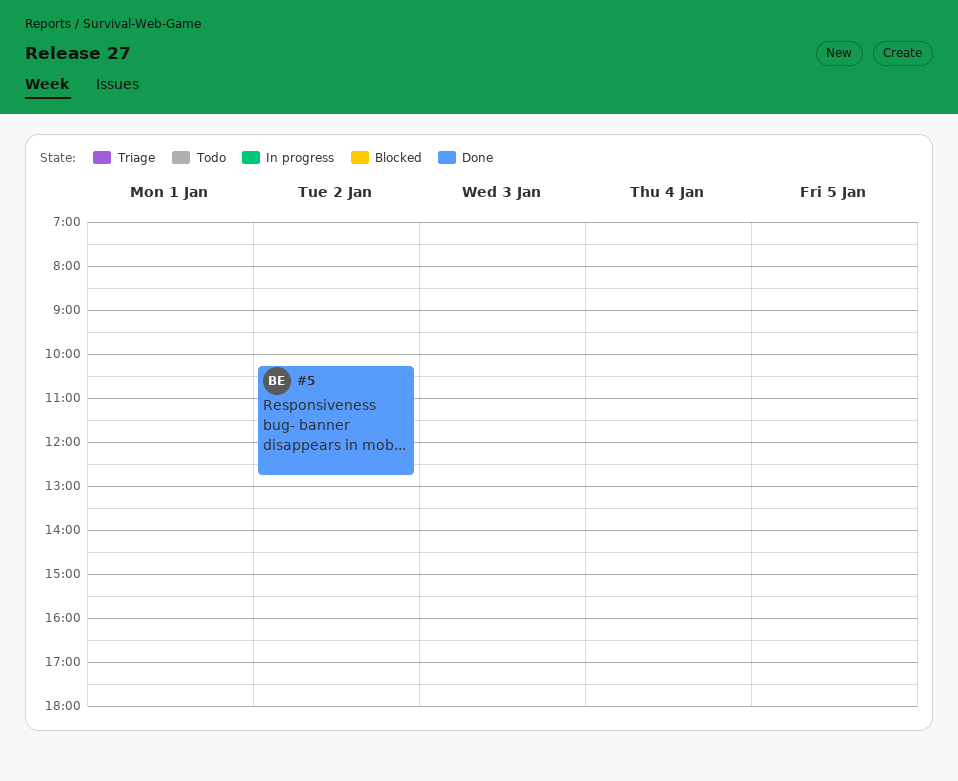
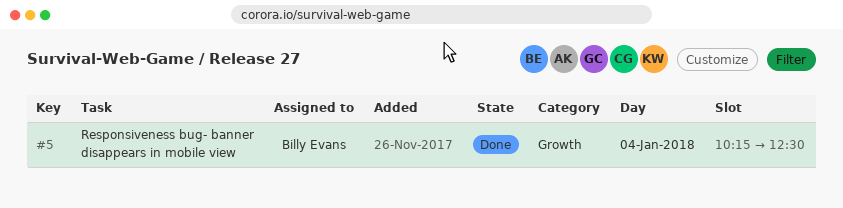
#5, day: Jan 2 -> Jan 4
#5, ends: 12:45 -> 12:30

